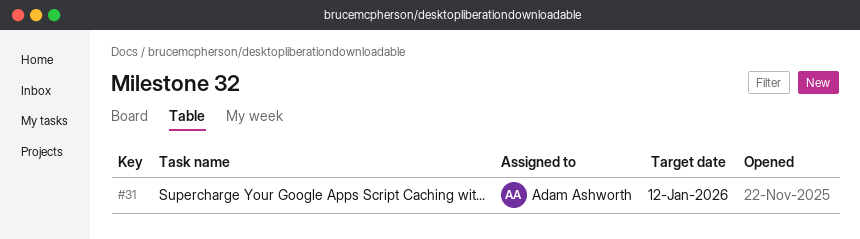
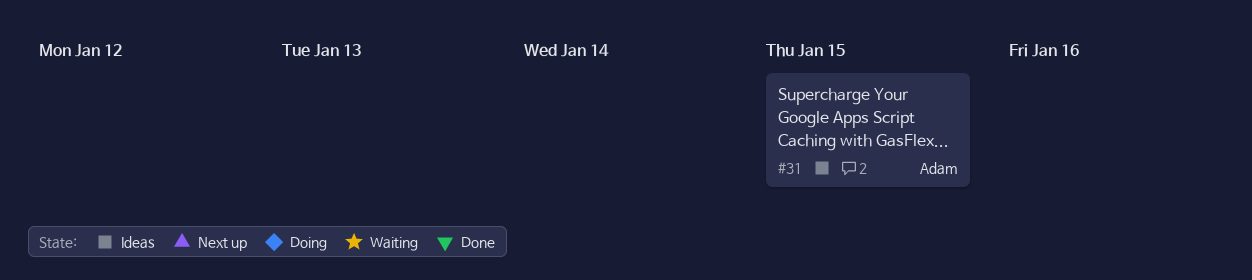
#31, due: Jan 12 -> Jan 15

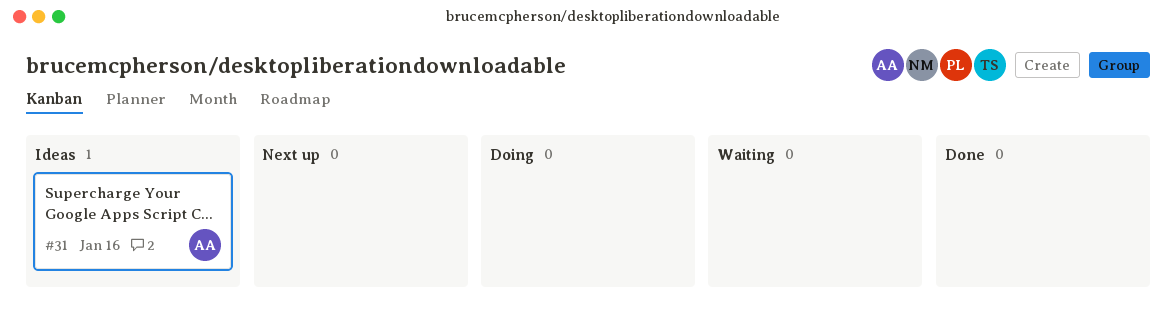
#31, due: Jan 15 -> Jan 16

